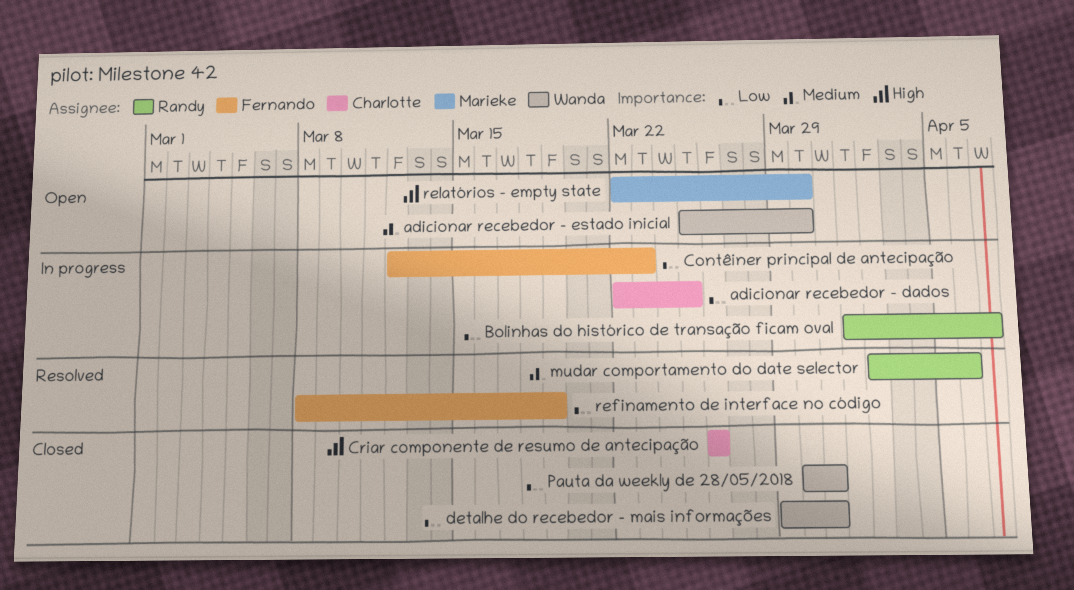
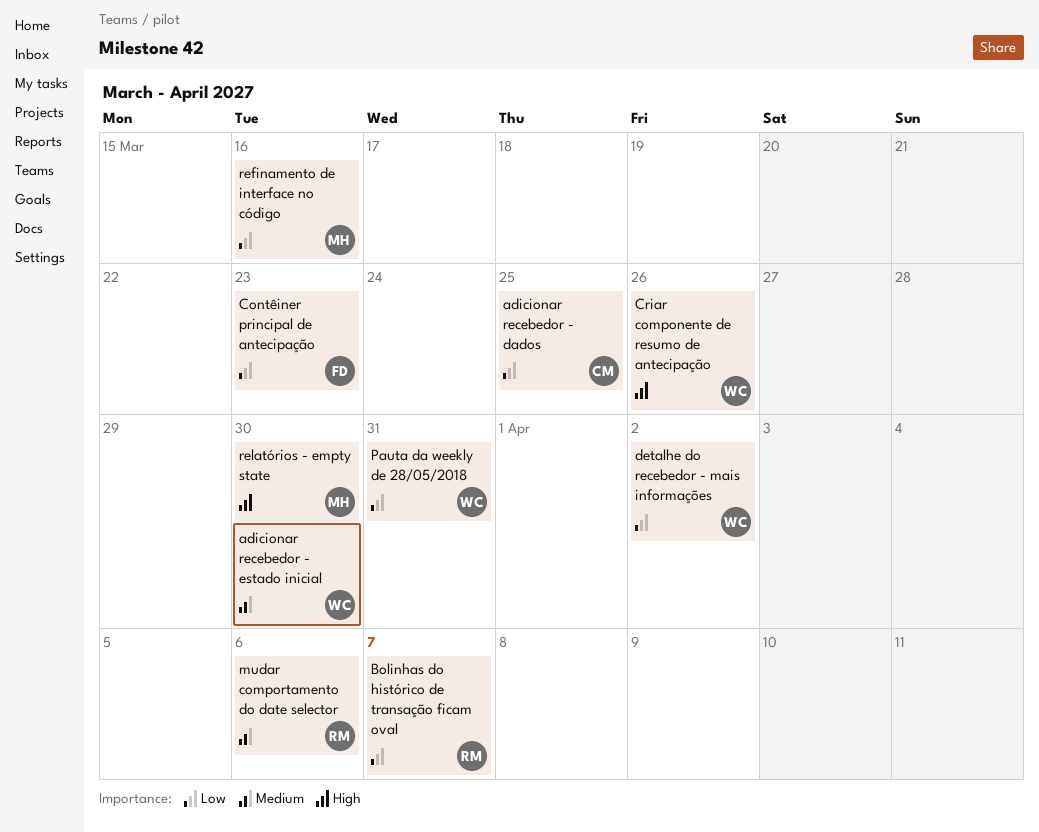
Criar componente de resumo de antecipação, owner: Charlotte -> Wanda
detalhe do recebedor - mais informações, due: Mar 31 -> Apr 2
refinamento de interface no código, owner: Fernando -> Marieke
refinamento de interface no código, due: Mar 19 -> Mar 16

